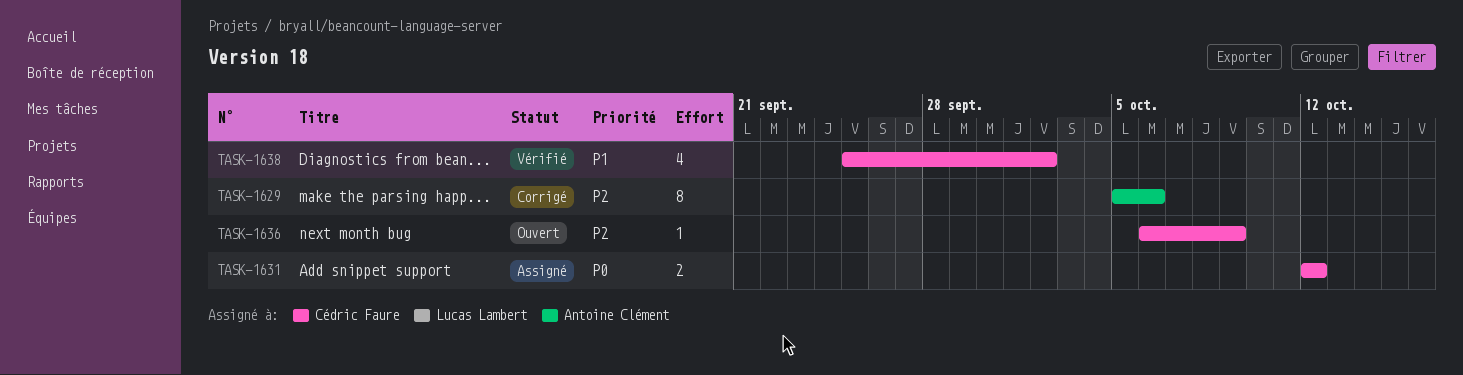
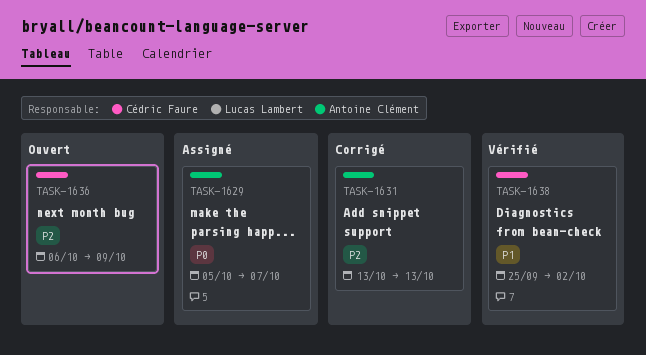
TASK-1629, status: Corrigé -> Assigné
TASK-1629, priority: P2 -> P0
TASK-1629, due: Oct 6 -> Oct 7
TASK-1631, status: Assigné -> Corrigé
TASK-1631, owner: Cédric Faure -> Antoine Clément
TASK-1631, priority: P0 -> P2
TASK-1631, start: Oct 12 -> Oct 13
TASK-1631, due: Oct 12 -> Oct 13

